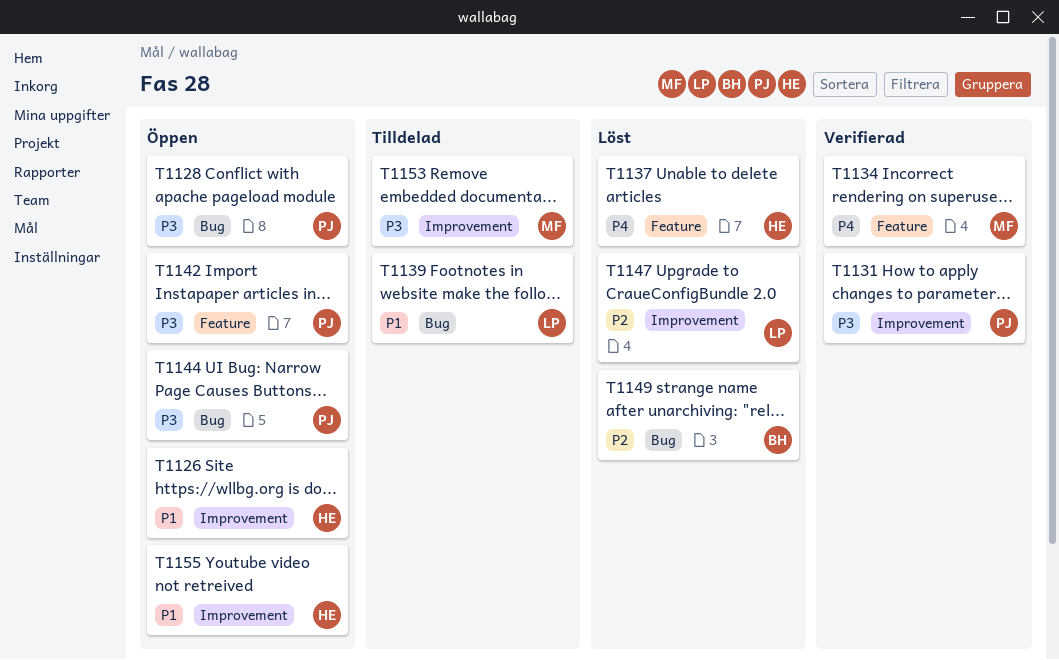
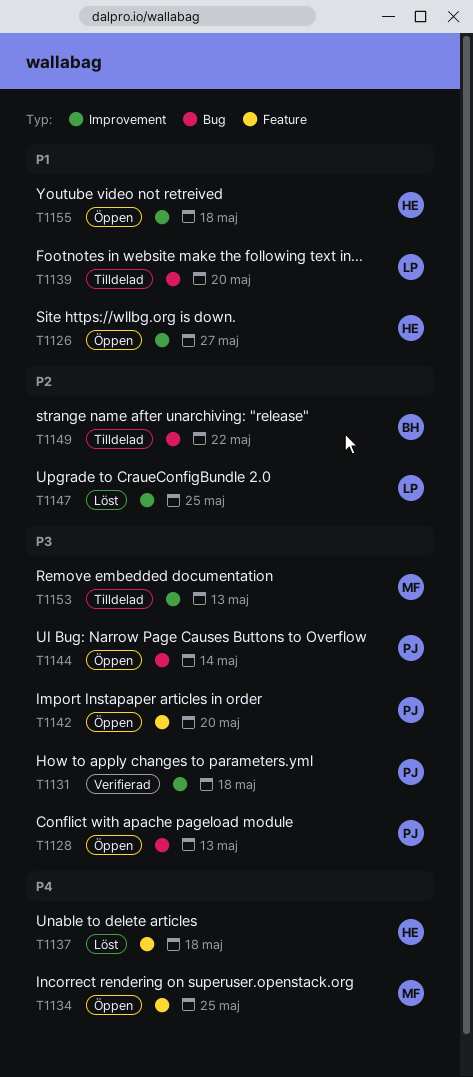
T1134, status: Verifierad -> Öppen
T1149, status: Löst -> Tilldelad

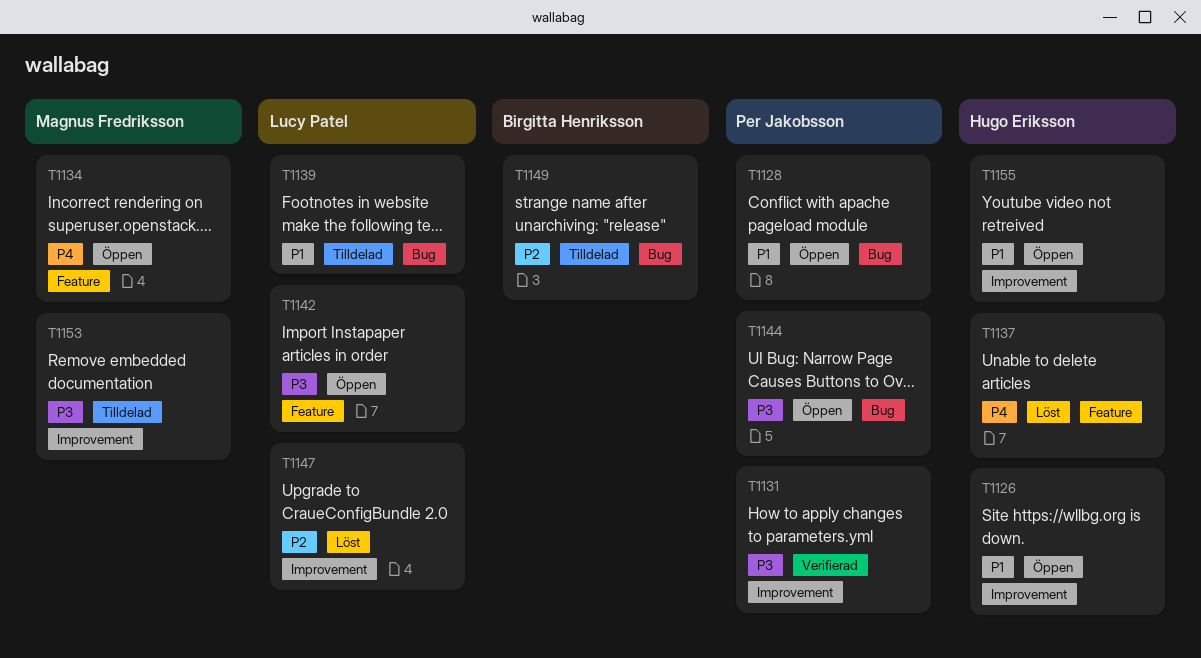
T1128, priority: P3 -> P1
T1142, owner: Per Jakobsson -> Lucy Patel

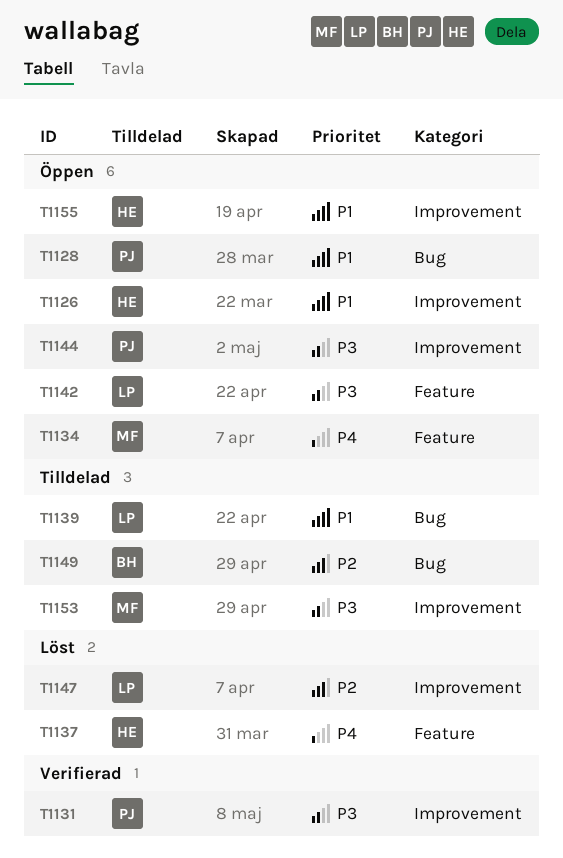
T1144, label: Bug -> Improvement

